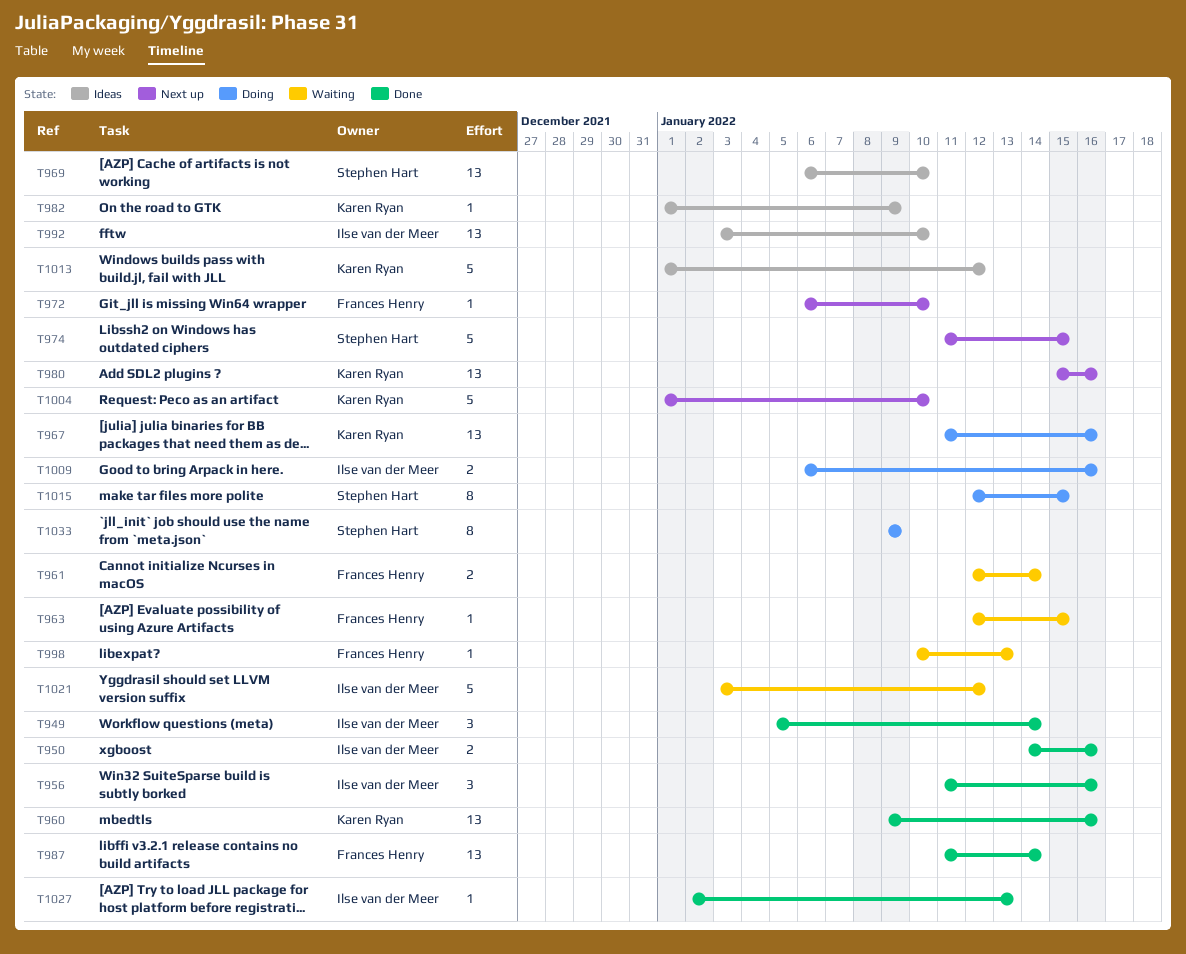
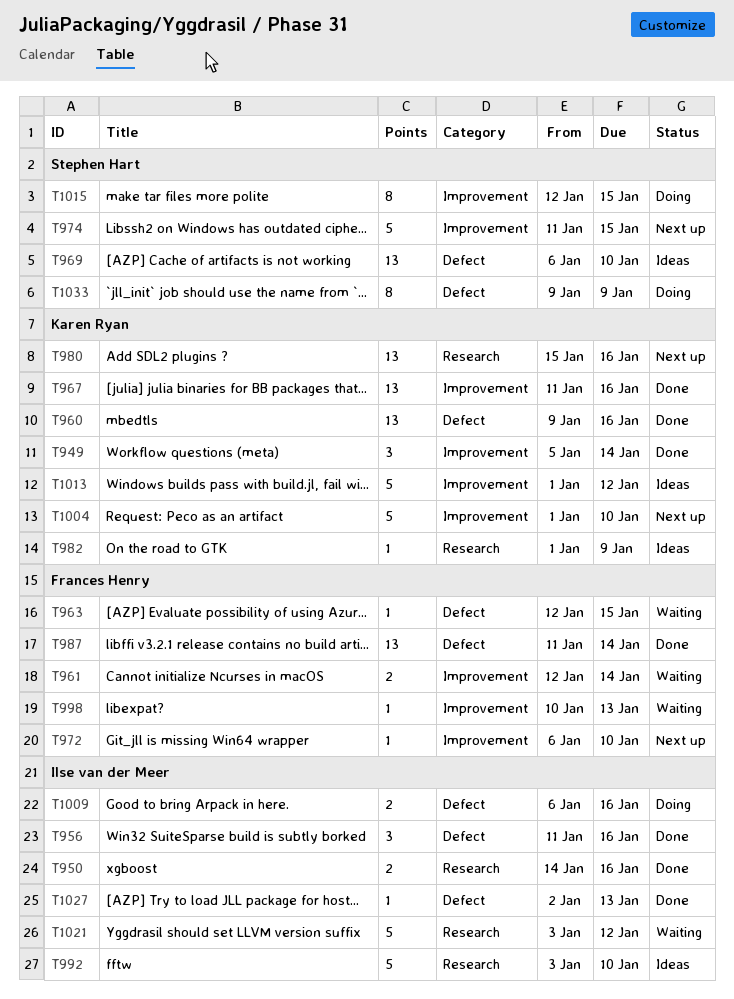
T949, owner: Ilse van der Meer -> Karen Ryan
T967, status: Doing -> Done
T992, estimate: 13 -> 5

